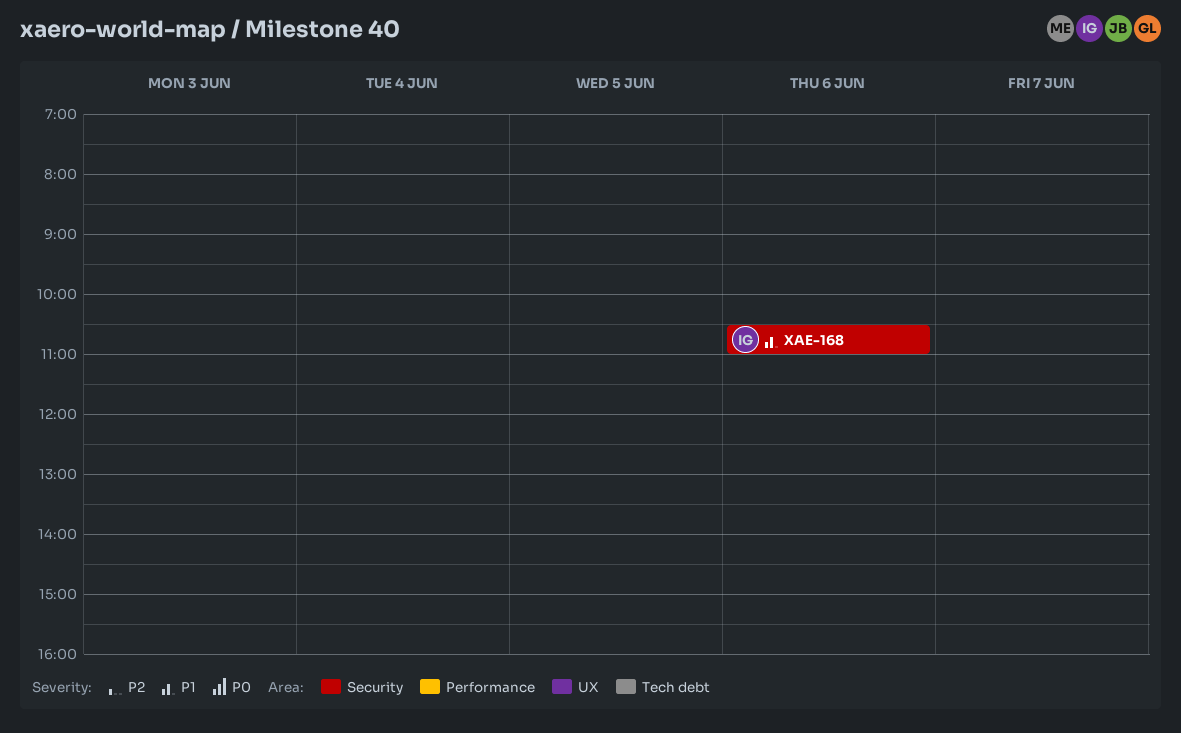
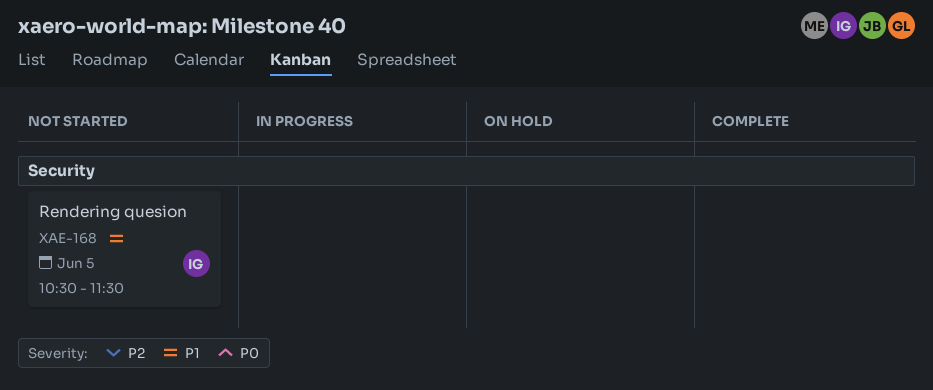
XAE-168, day: Jun 6 -> Jun 5
XAE-168, ends: 11:00 -> 11:30

